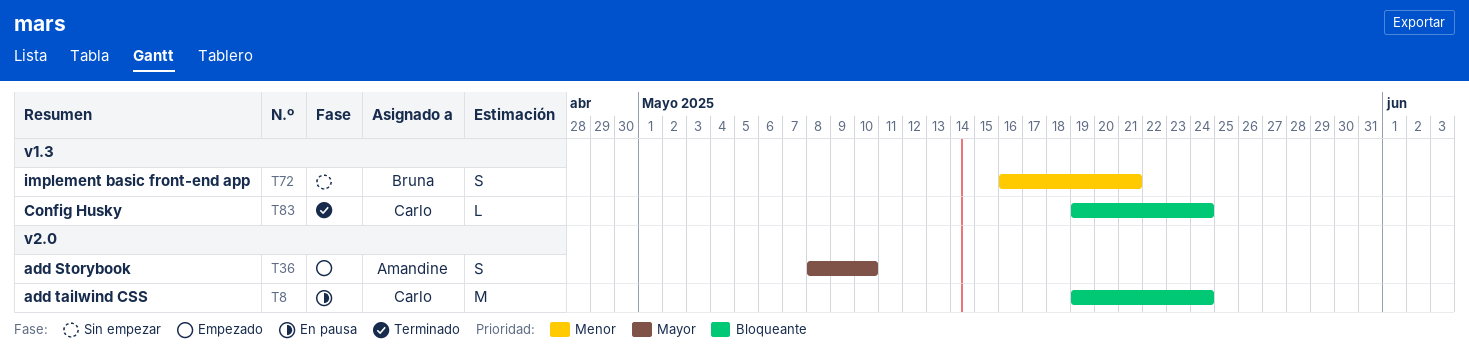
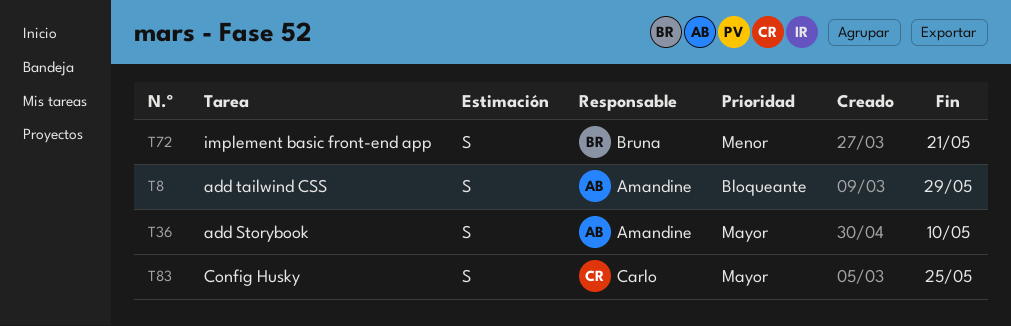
T8, owner: Carlo -> Amandine
T8, estimate: M -> S
T8, due: May 24 -> May 29
T83, priority: Bloqueante -> Mayor
T83, estimate: L -> S
T83, due: May 24 -> May 25

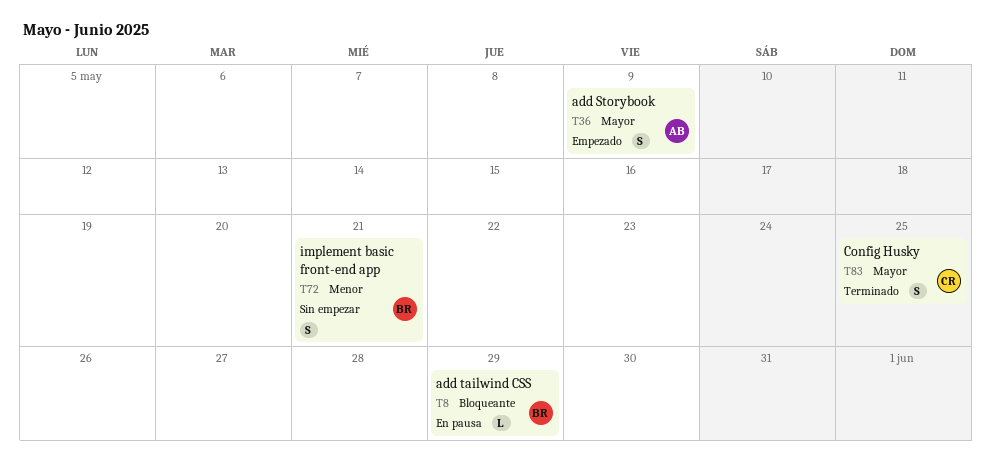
T8, owner: Amandine -> Bruna
T8, estimate: S -> L
T36, due: May 10 -> May 9

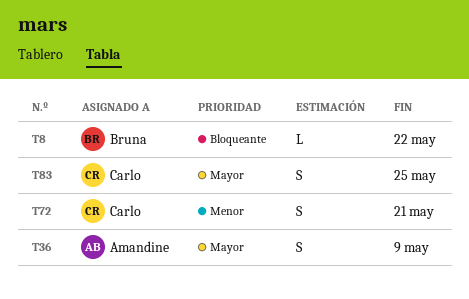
T8, due: May 29 -> May 22
T72, owner: Bruna -> Carlo

